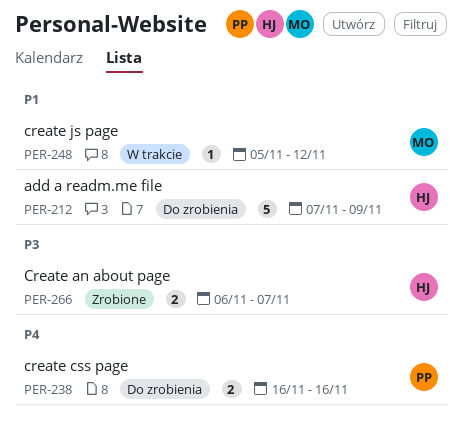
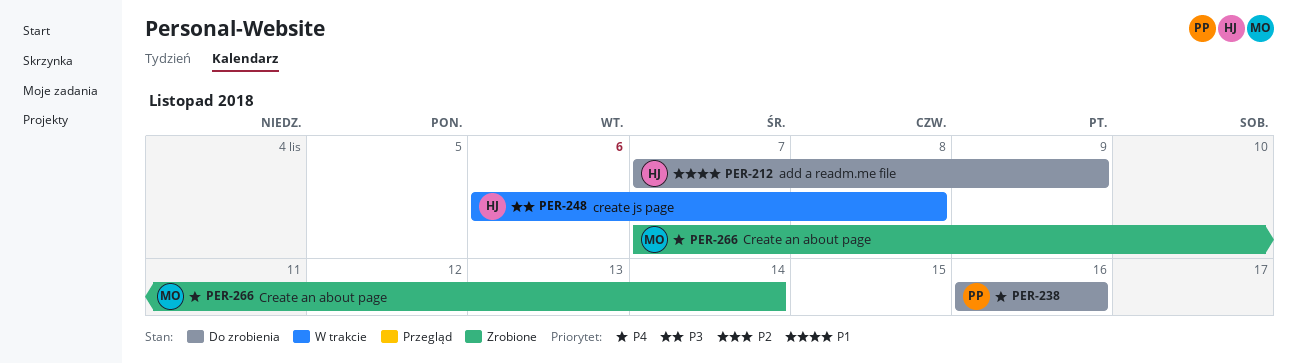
PER-248, owner: MO -> HJ
PER-248, priority: P1 -> P3
PER-248, start: Nov 5 -> Nov 6
PER-248, due: Nov 12 -> Nov 8
PER-266, owner: HJ -> MO
PER-266, priority: P3 -> P4
PER-266, start: Nov 6 -> Nov 7
PER-266, due: Nov 7 -> Nov 14

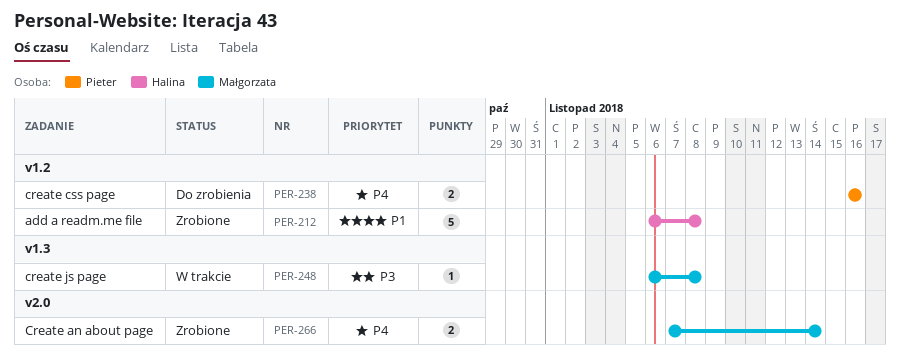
PER-212, status: Do zrobienia -> Zrobione
PER-212, start: Nov 7 -> Nov 6
PER-212, due: Nov 9 -> Nov 8
PER-248, owner: Halina -> Małgorzata

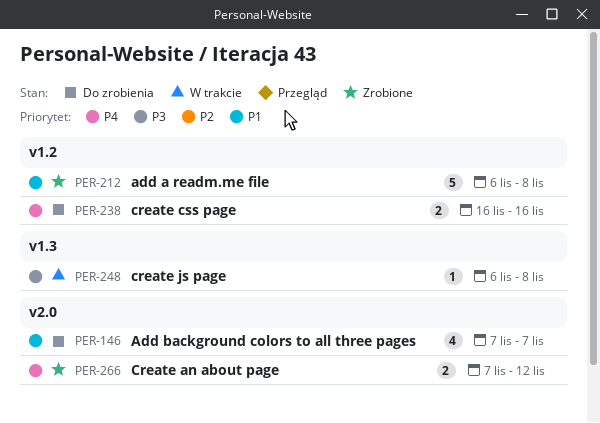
PER-146: none -> present
PER-266, due: Nov 14 -> Nov 12

